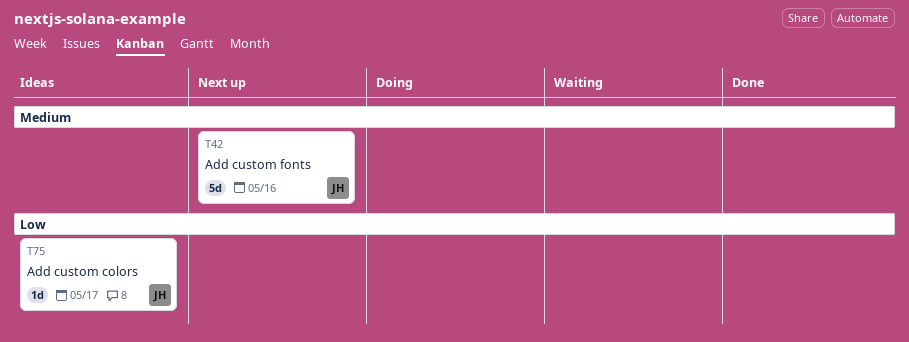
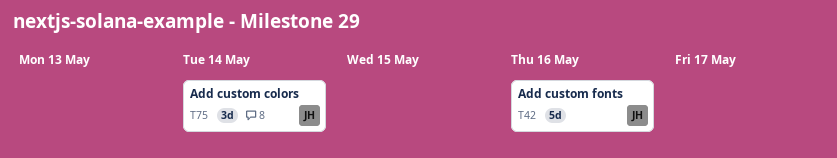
T75, estimate: 1d -> 3d
T75, due: May 17 -> May 14

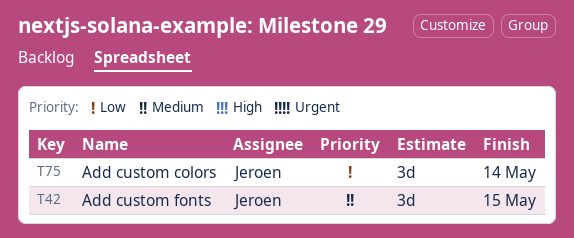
T42, estimate: 5d -> 3d
T42, due: May 16 -> May 15

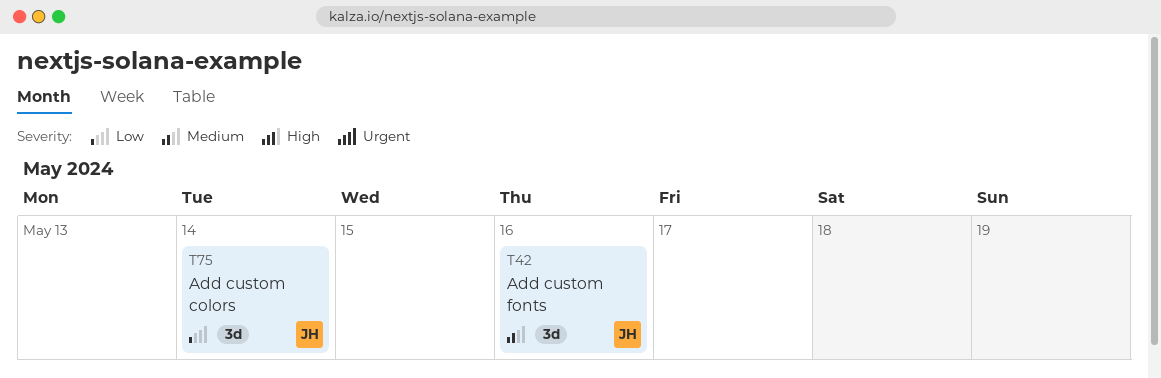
T42, due: May 15 -> May 16

